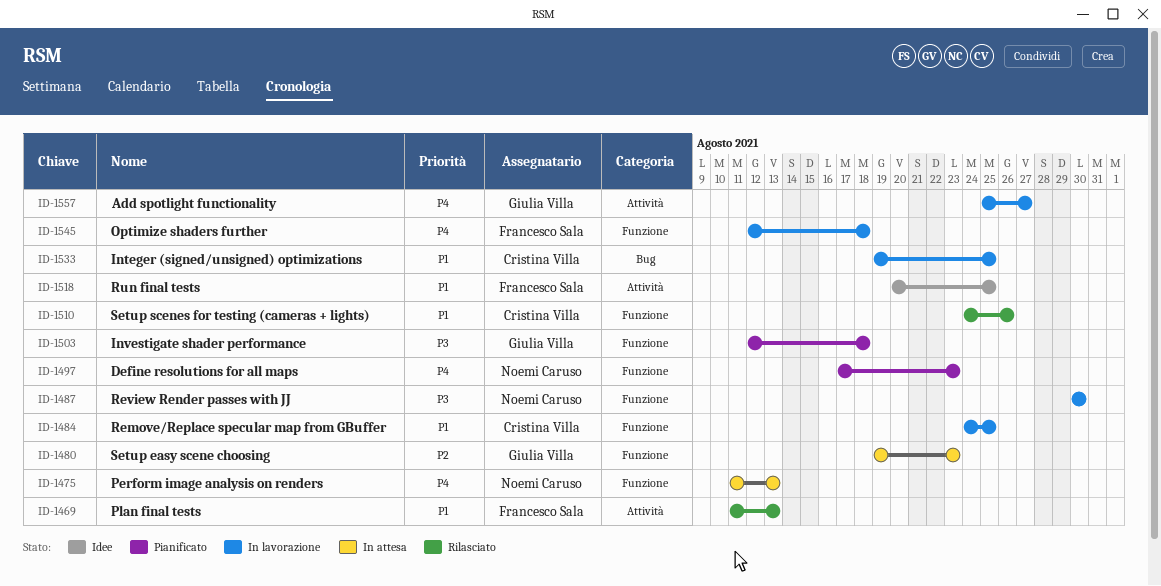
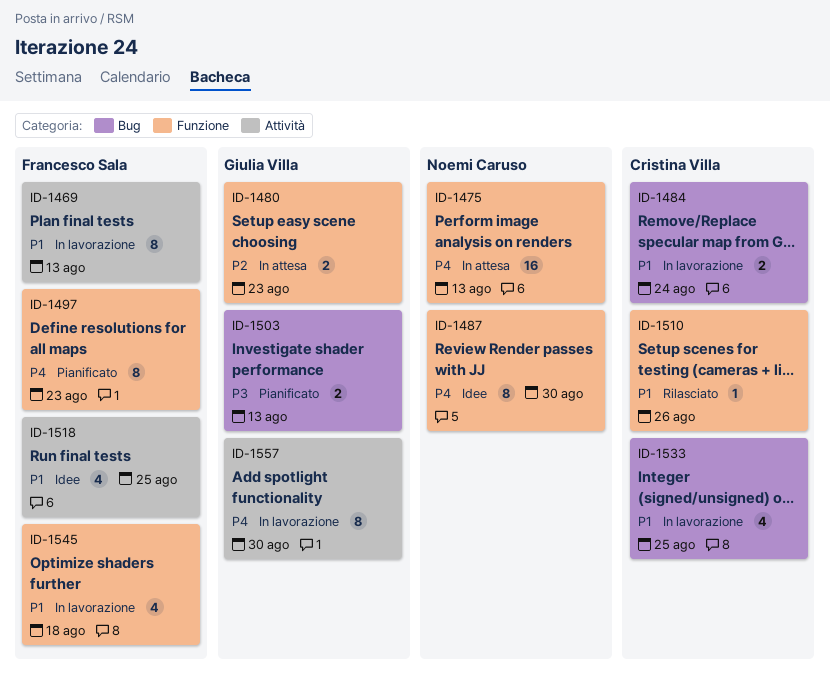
ID-1469, status: Rilasciato -> In lavorazione
ID-1484, label: Funzione -> Bug
ID-1484, due: Aug 25 -> Aug 24
ID-1487, status: In lavorazione -> Idee
ID-1487, priority: P3 -> P4
ID-1497, owner: Noemi Caruso -> Francesco Sala
ID-1503, label: Funzione -> Bug
ID-1503, due: Aug 18 -> Aug 13
ID-1545, priority: P4 -> P1
ID-1557, due: Aug 27 -> Aug 30

